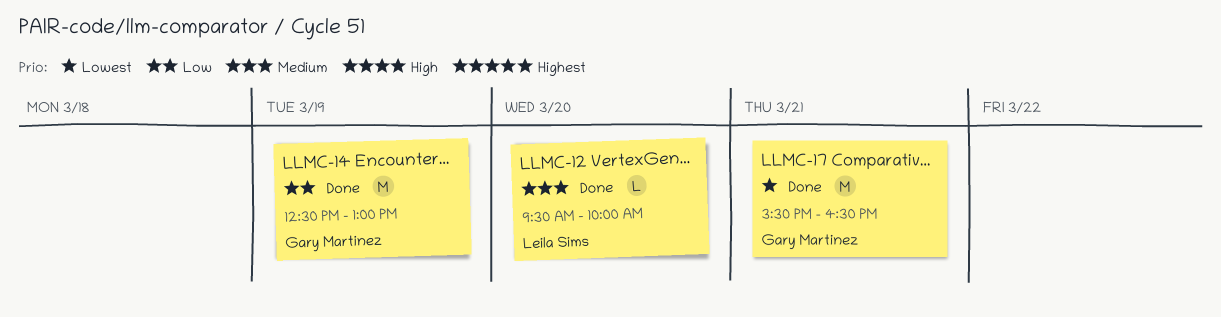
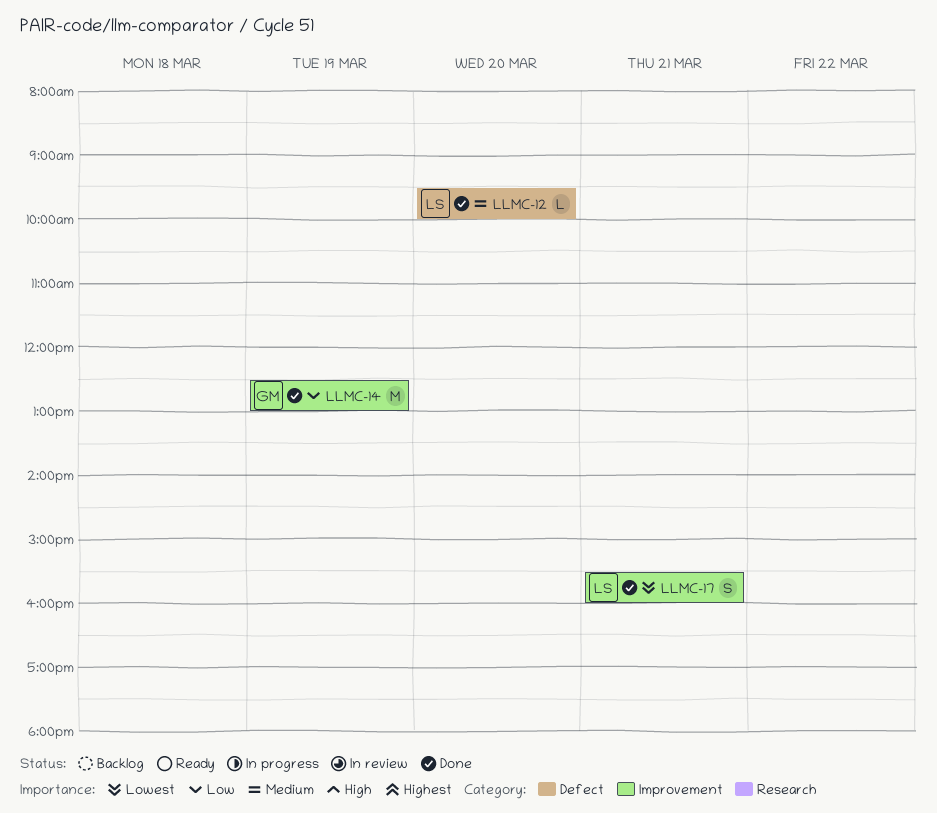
LLMC-17, owner: Gary Martinez -> Leila Sims
LLMC-17, estimate: M -> S
LLMC-17, ends: 16:30 -> 16:00

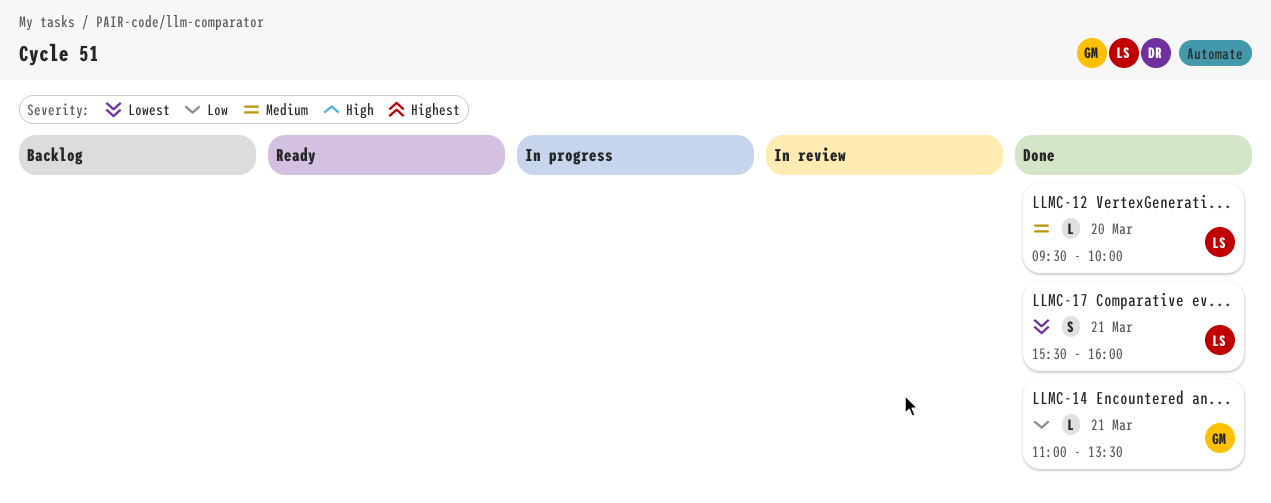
LLMC-14, estimate: M -> L
LLMC-14, day: Mar 19 -> Mar 21
LLMC-14, begins: 12:30 -> 11:00
LLMC-14, ends: 13:00 -> 13:30

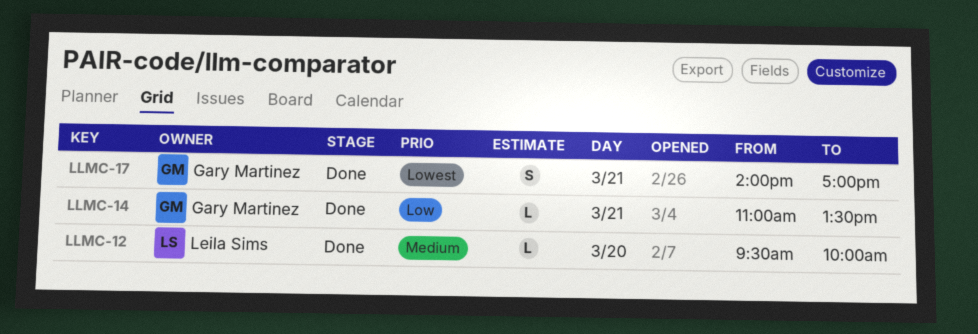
LLMC-17, owner: Leila Sims -> Gary Martinez
LLMC-17, begins: 15:30 -> 14:00
LLMC-17, ends: 16:00 -> 17:00

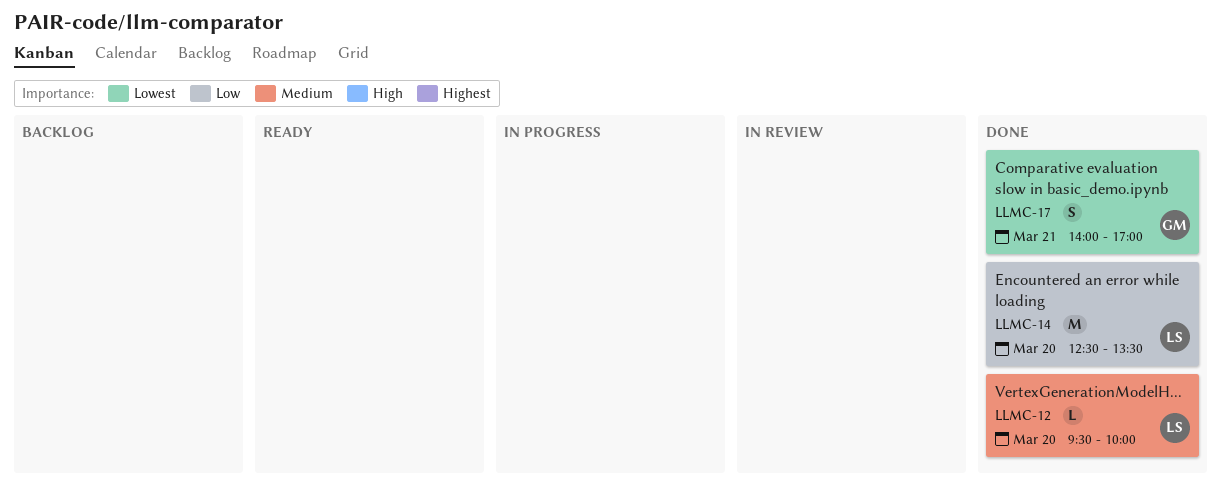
LLMC-14, owner: Gary Martinez -> Leila Sims
LLMC-14, estimate: L -> M
LLMC-14, day: Mar 21 -> Mar 20
LLMC-14, begins: 11:00 -> 12:30

